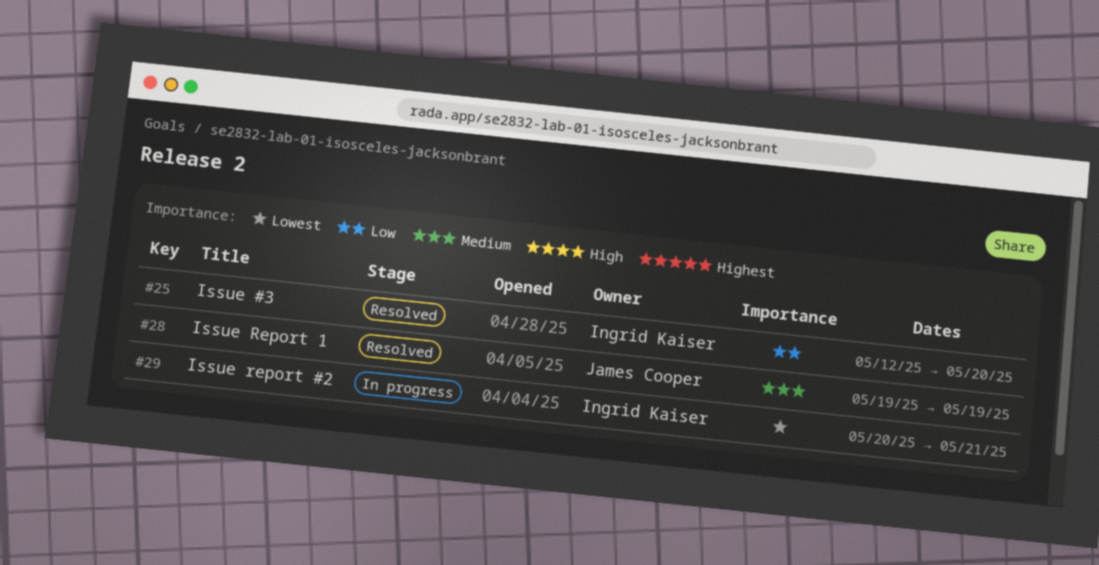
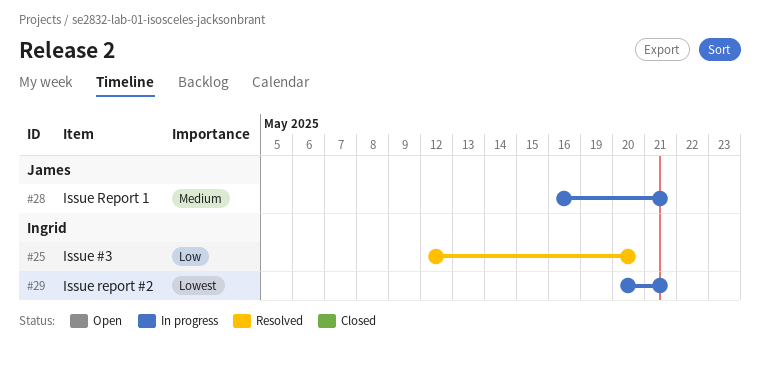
#28, status: Resolved -> In progress
#28, start: May 19 -> May 16
#28, due: May 19 -> May 21

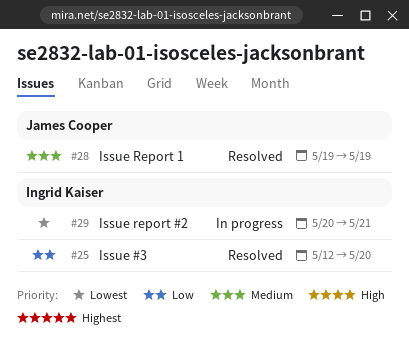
#28, status: In progress -> Resolved
#28, start: May 16 -> May 19
#28, due: May 21 -> May 19

